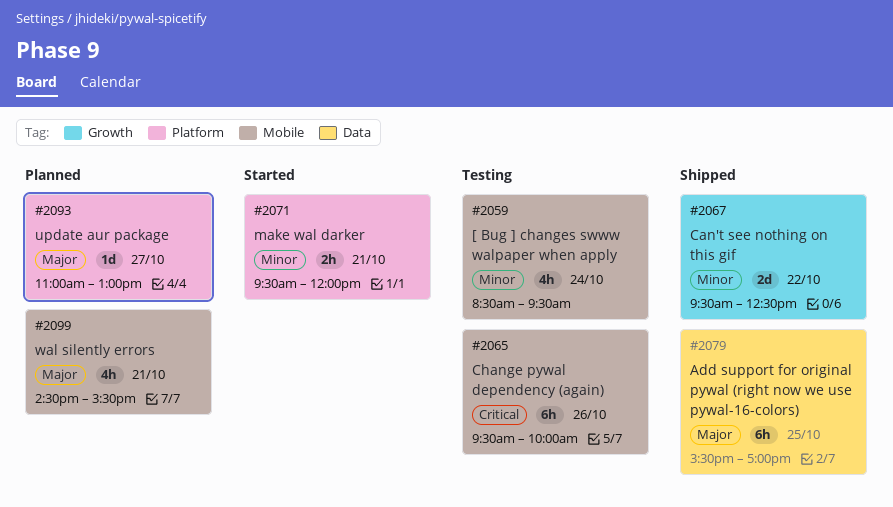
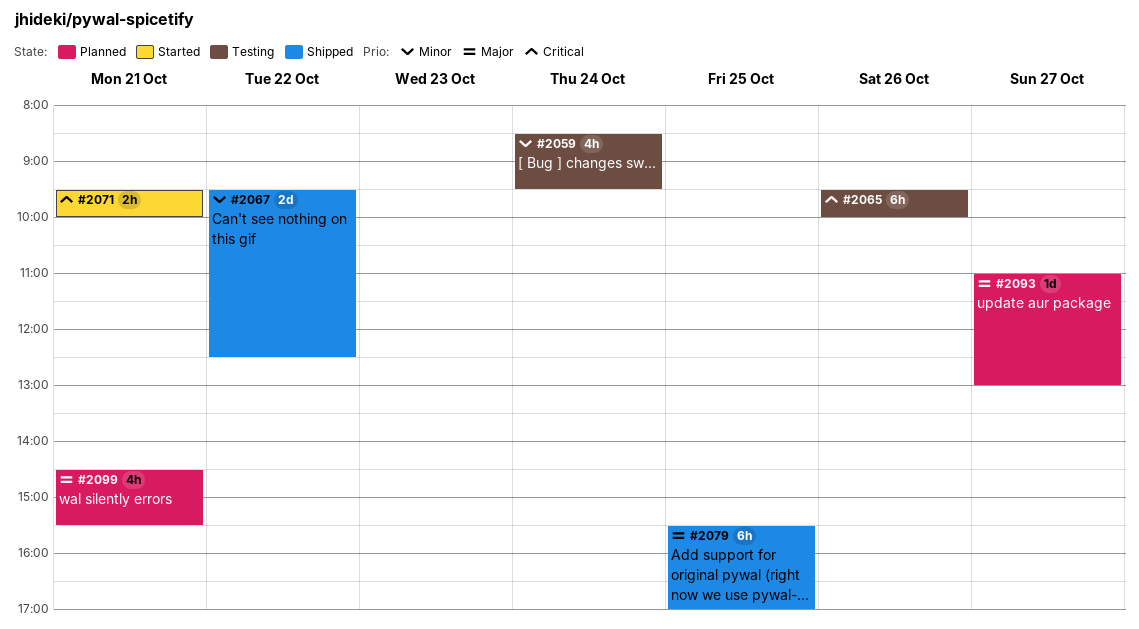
#2071, priority: Minor -> Critical
#2071, ends: 12:00 -> 10:00

